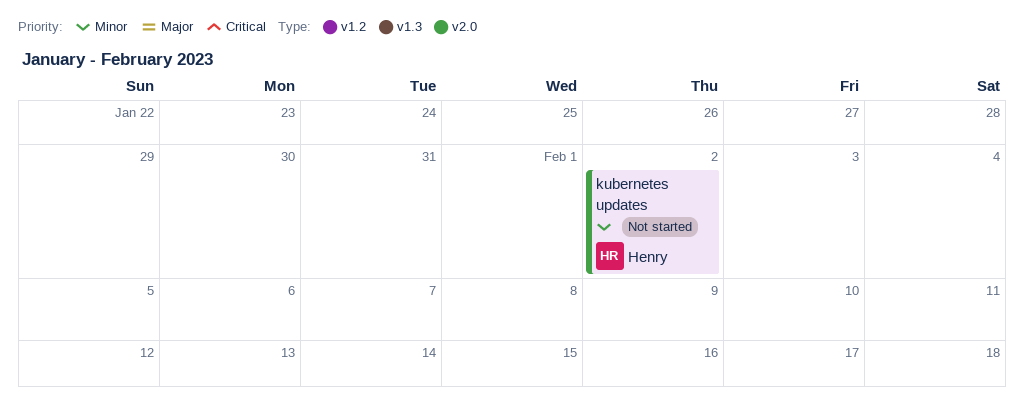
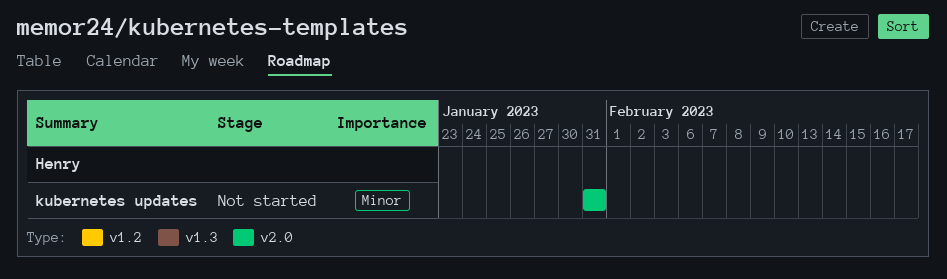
kubernetes updates, due: Feb 2 -> Jan 31

